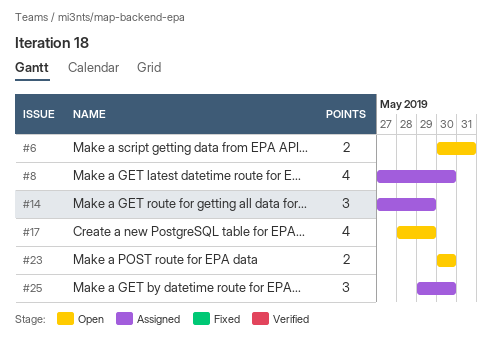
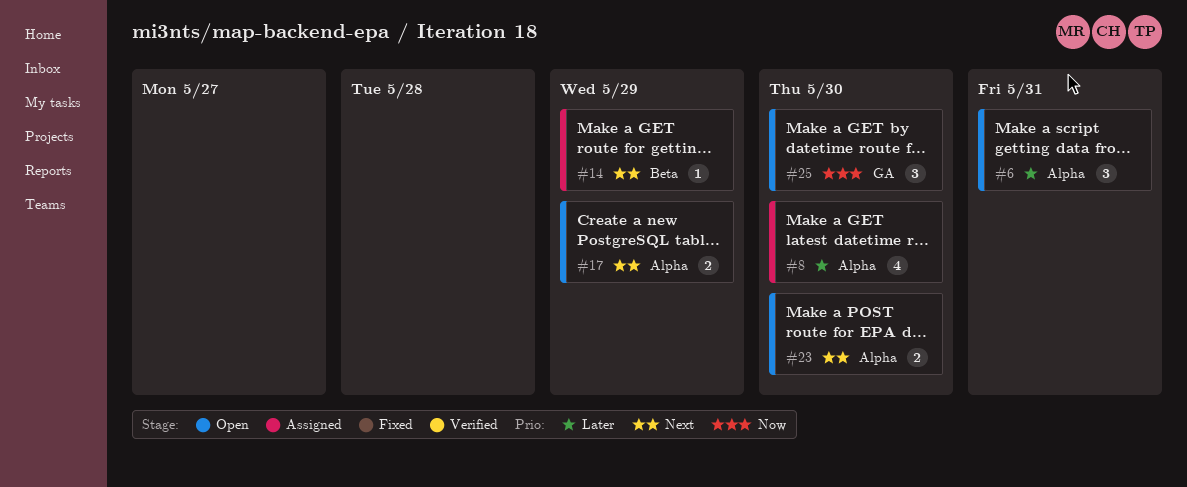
#6, estimate: 2 -> 3
#14, estimate: 3 -> 1
#17, estimate: 4 -> 2
#25, status: Assigned -> Open

